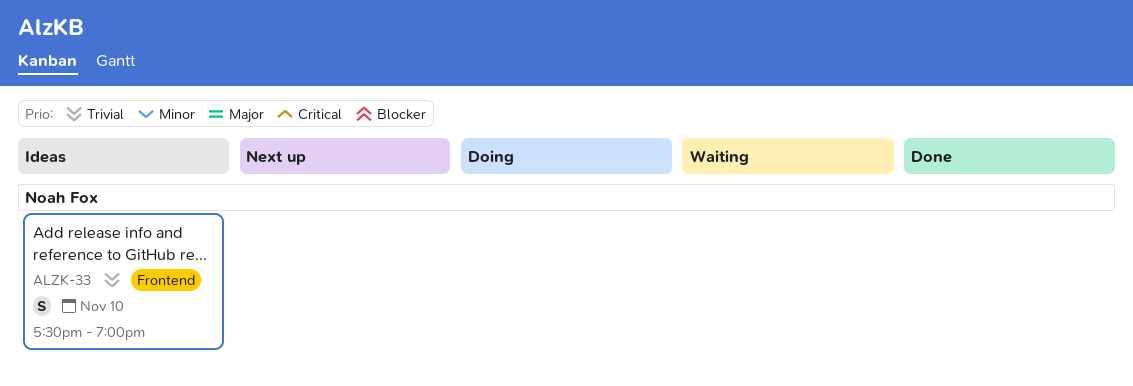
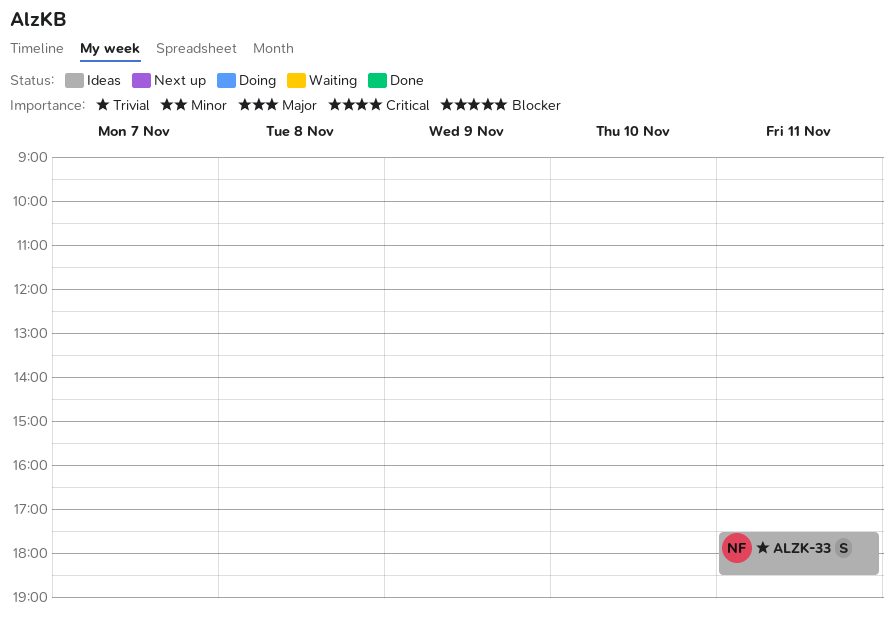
ALZK-33, day: Nov 10 -> Nov 11
ALZK-33, ends: 19:00 -> 18:30

